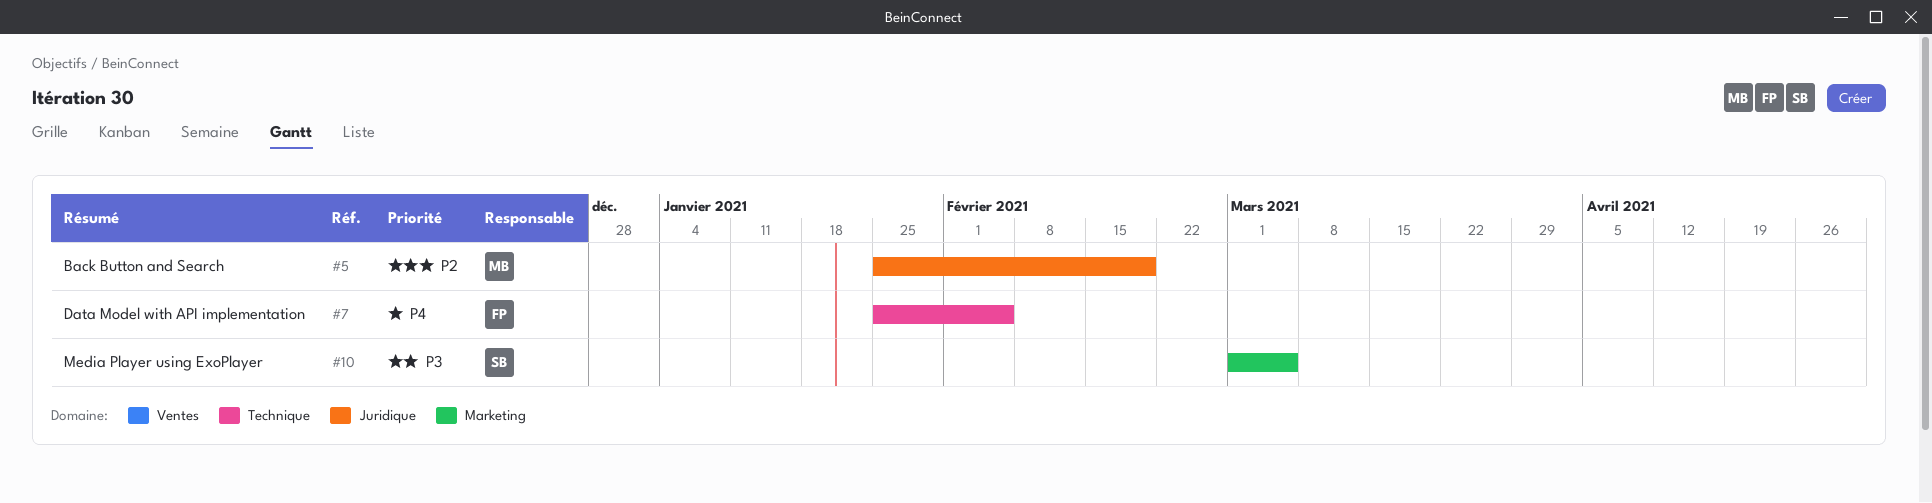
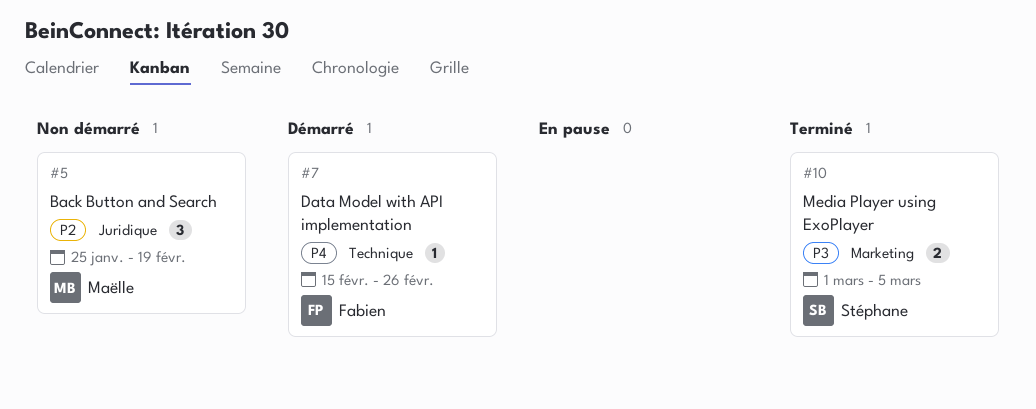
#7, start: Jan 25 -> Feb 15
#7, due: Feb 5 -> Feb 26

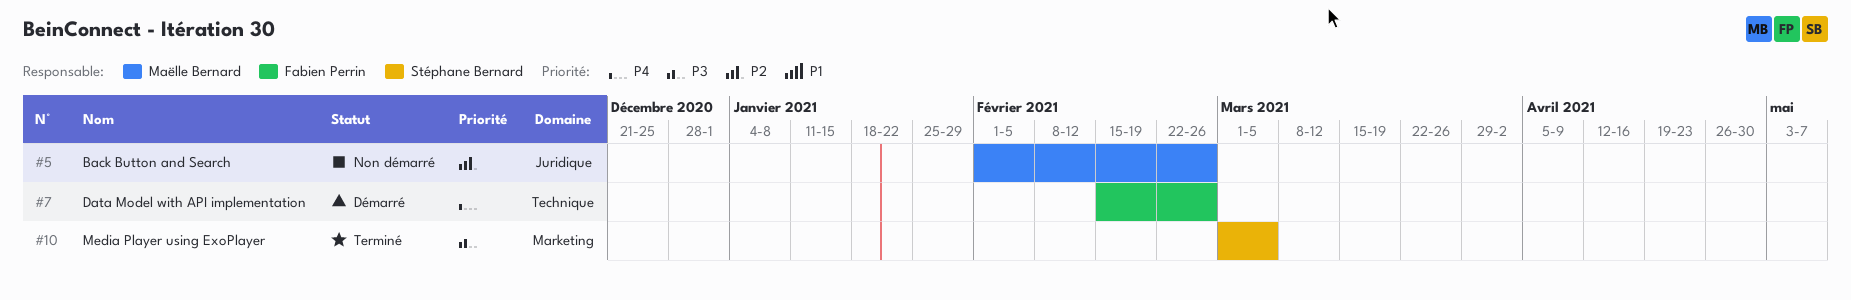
#5, start: Jan 25 -> Feb 1
#5, due: Feb 19 -> Feb 26

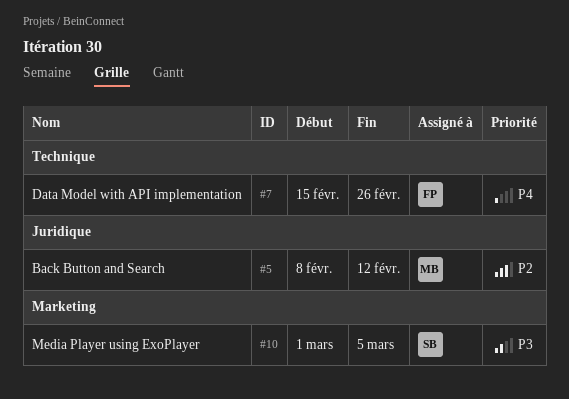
#5, start: Feb 1 -> Feb 8
#5, due: Feb 26 -> Feb 12

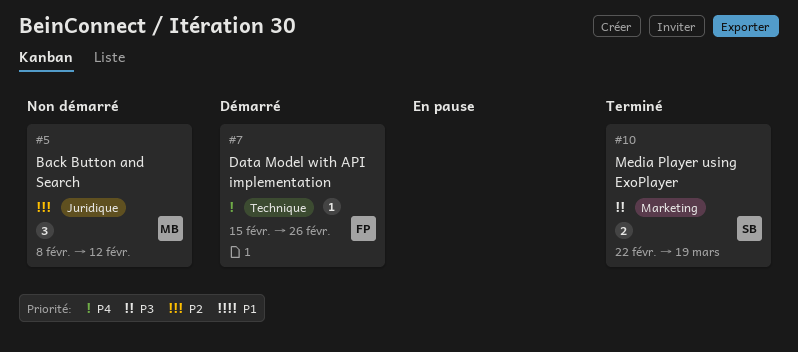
#10, start: Mar 1 -> Feb 22
#10, due: Mar 5 -> Mar 19

